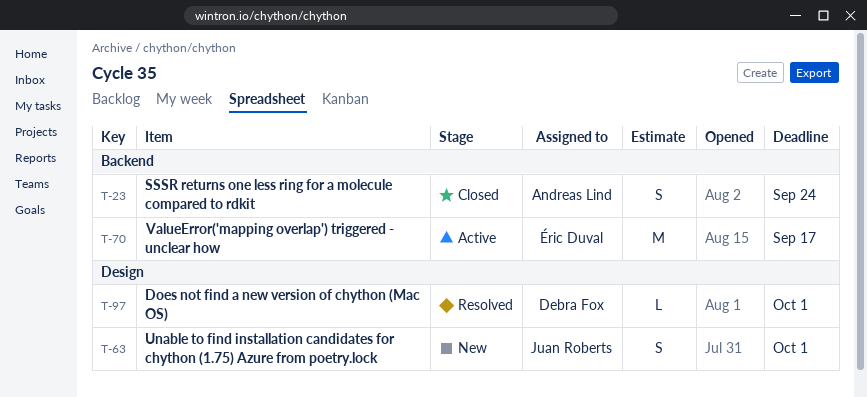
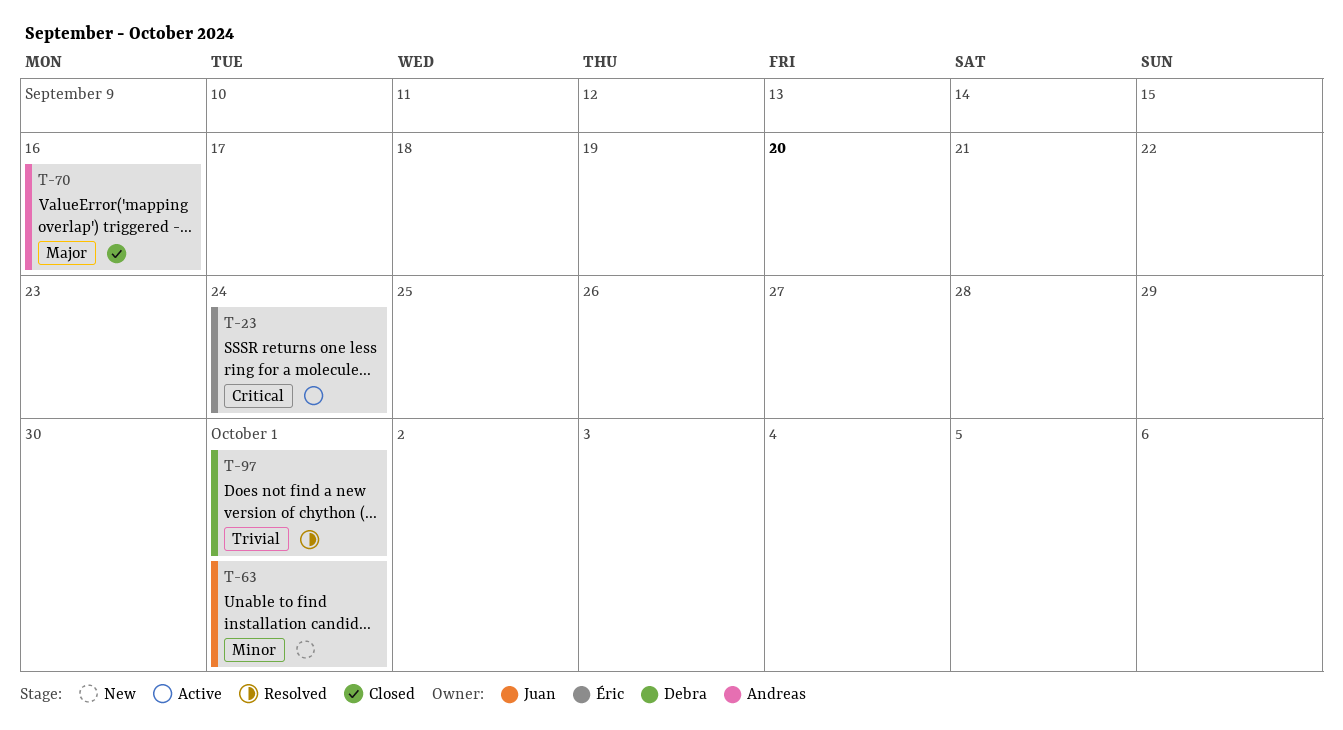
T-23, status: Closed -> Active
T-23, owner: Andreas Lind -> Éric Duval
T-70, status: Active -> Closed
T-70, owner: Éric Duval -> Andreas Lind
T-70, due: Sep 17 -> Sep 16

